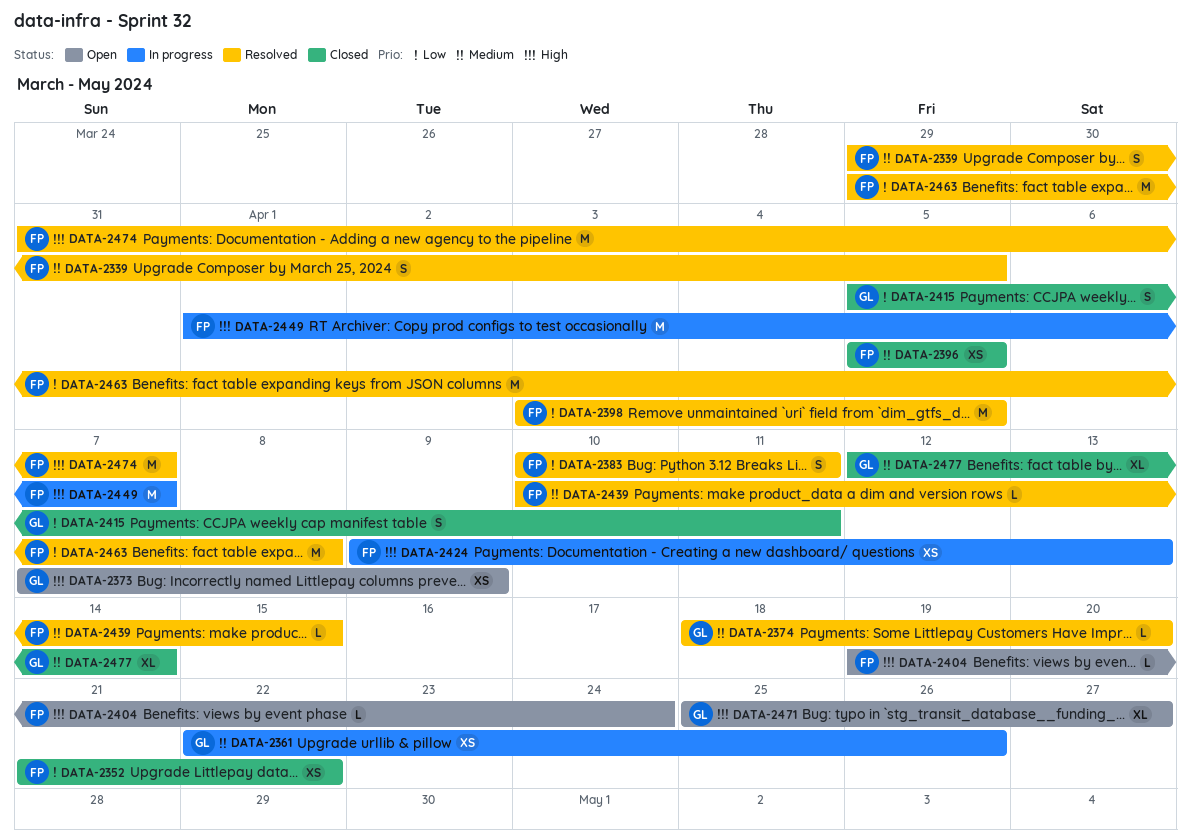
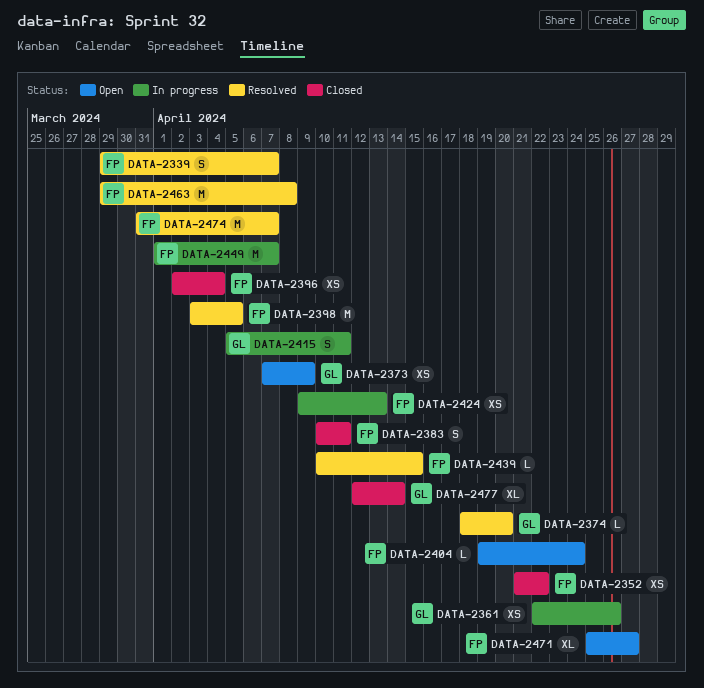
DATA-2339, due: Apr 5 -> Apr 7
DATA-2383, status: Resolved -> Closed
DATA-2396, start: Apr 5 -> Apr 2
DATA-2396, due: Apr 5 -> Apr 4
DATA-2415, status: Closed -> In progress
DATA-2471, owner: GL -> FP

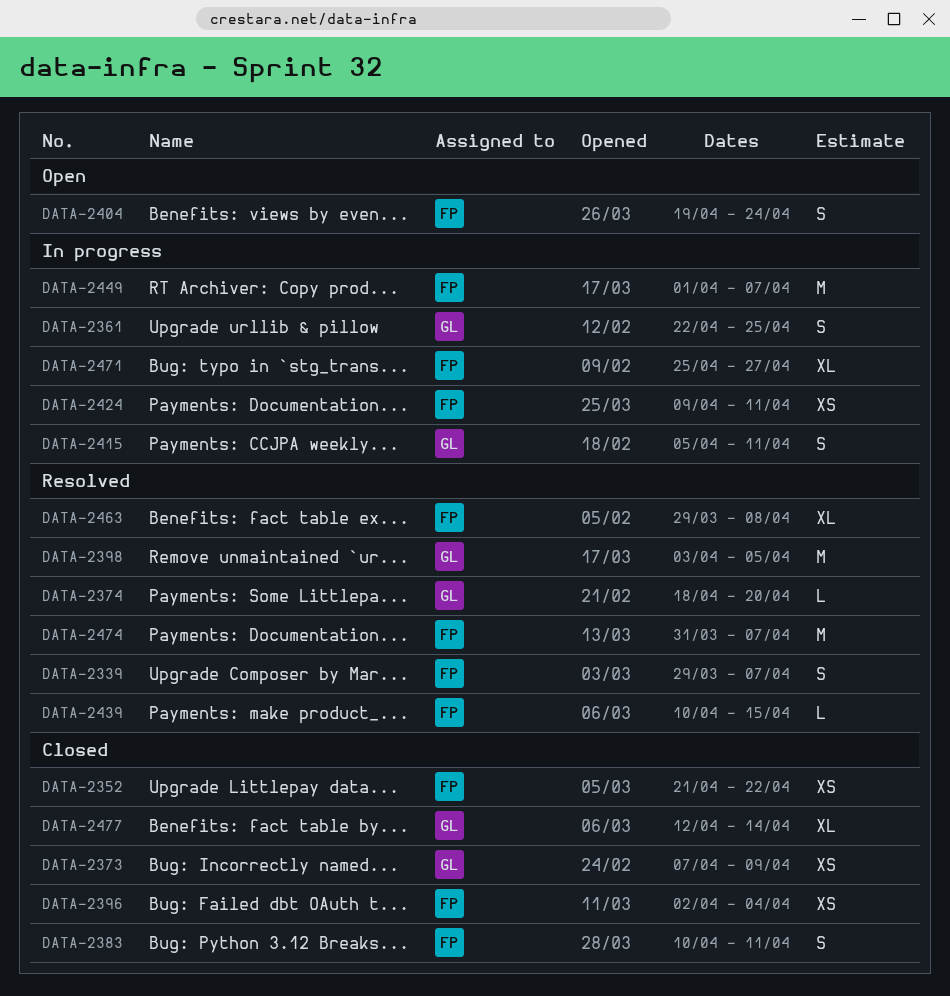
DATA-2361, estimate: XS -> S
DATA-2361, due: Apr 26 -> Apr 25
DATA-2373, status: Open -> Closed
DATA-2398, owner: FP -> GL
DATA-2404, estimate: L -> S
DATA-2424, due: Apr 13 -> Apr 11
DATA-2463, estimate: M -> XL
DATA-2471, status: Open -> In progress

